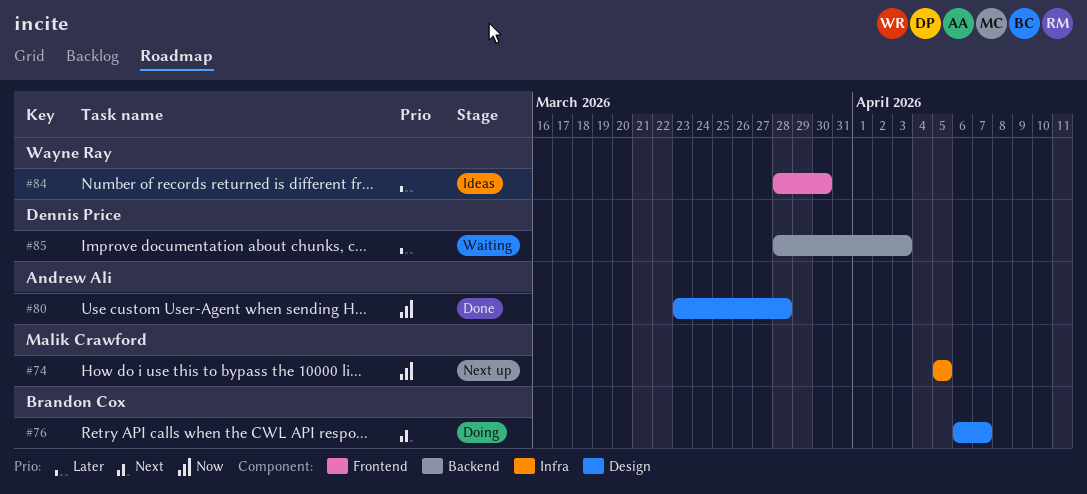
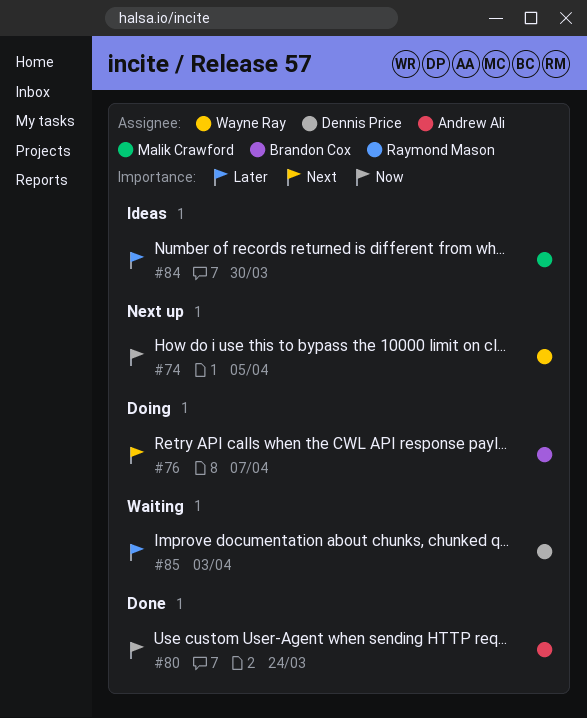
#74, owner: Malik Crawford -> Wayne Ray
#80, due: Mar 28 -> Mar 24
#84, owner: Wayne Ray -> Malik Crawford

